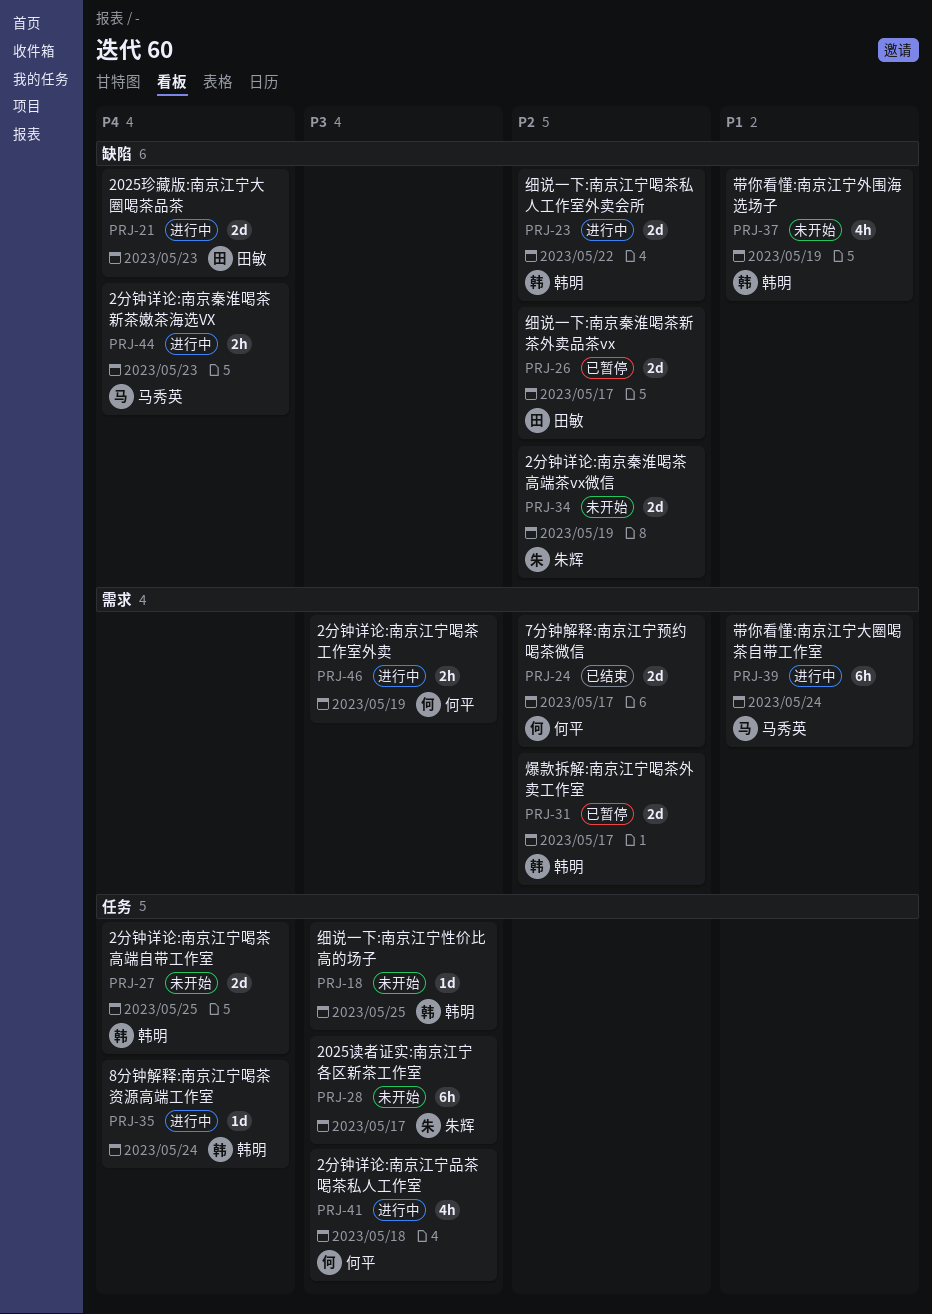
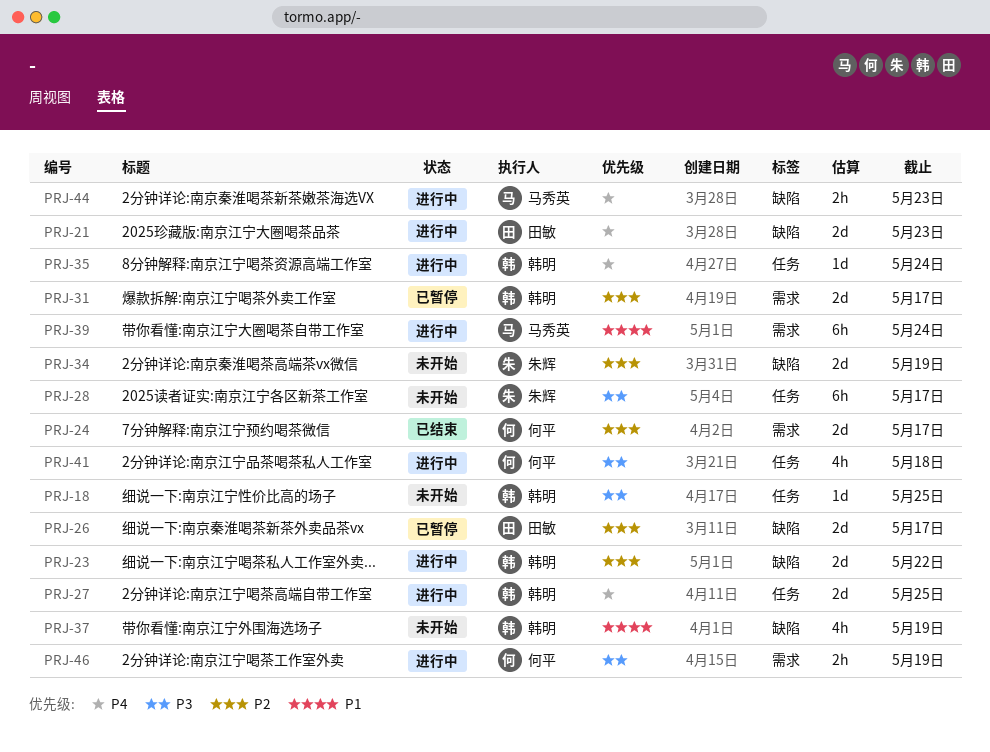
PRJ-27, status: 未开始 -> 进行中

